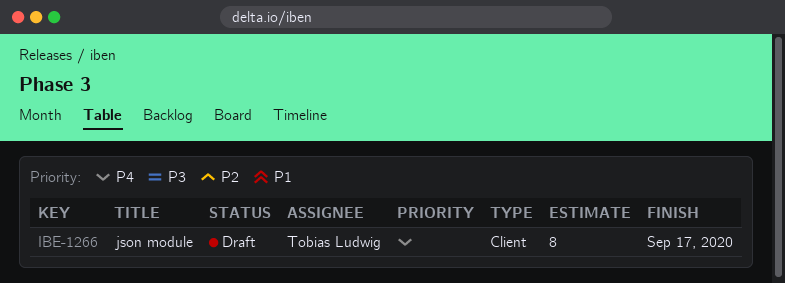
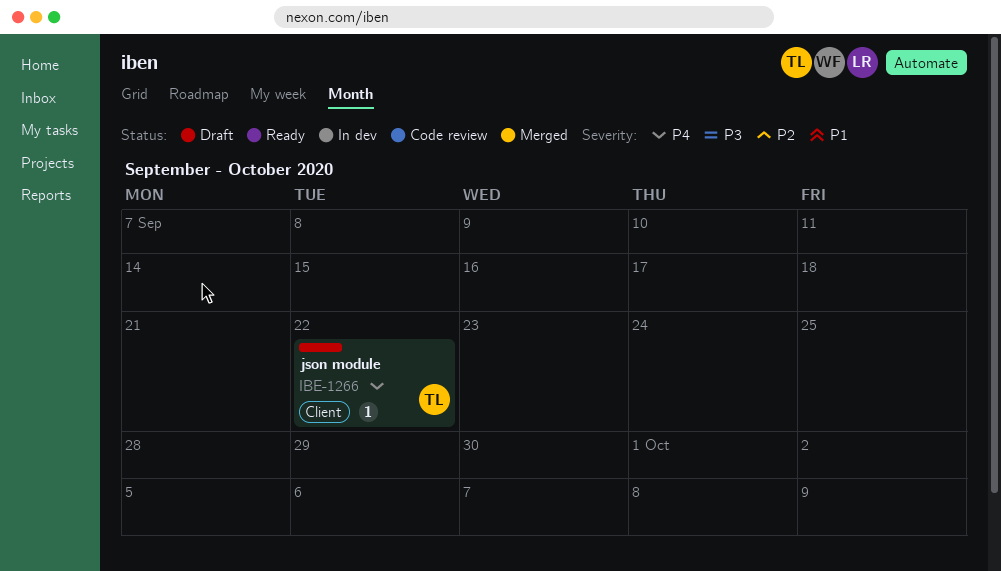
IBE-1266, estimate: 8 -> 1
IBE-1266, due: Sep 17 -> Sep 22

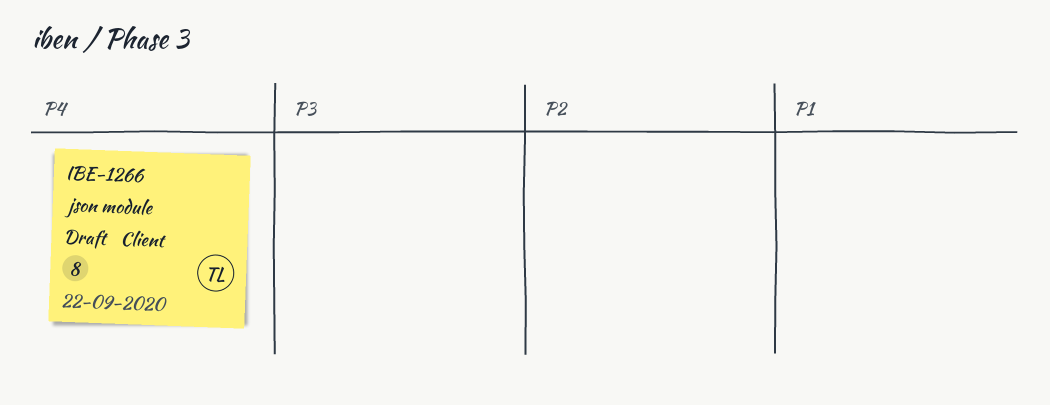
IBE-1266, estimate: 1 -> 8

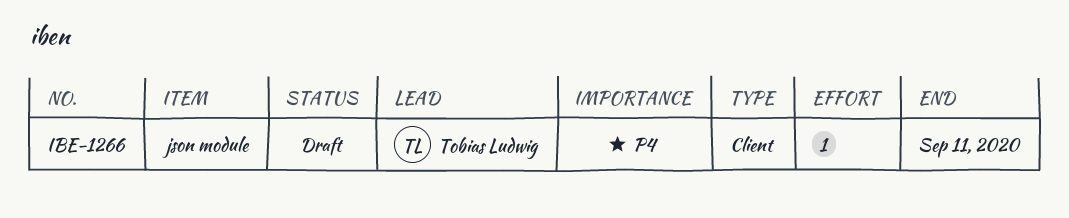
IBE-1266, estimate: 8 -> 1
IBE-1266, due: Sep 22 -> Sep 11

